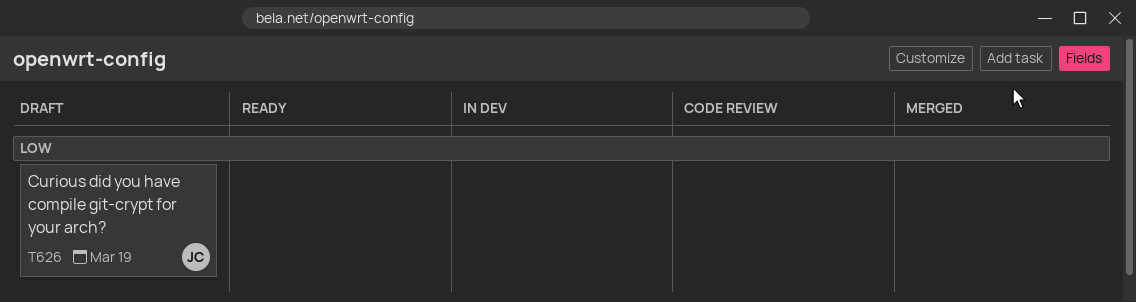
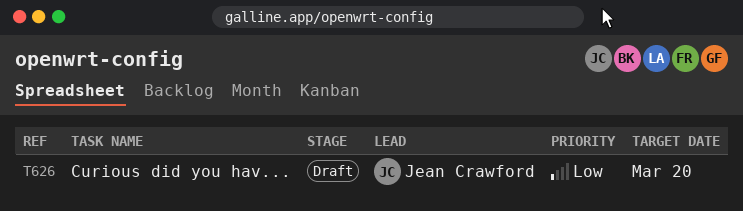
T626, due: Mar 19 -> Mar 20

